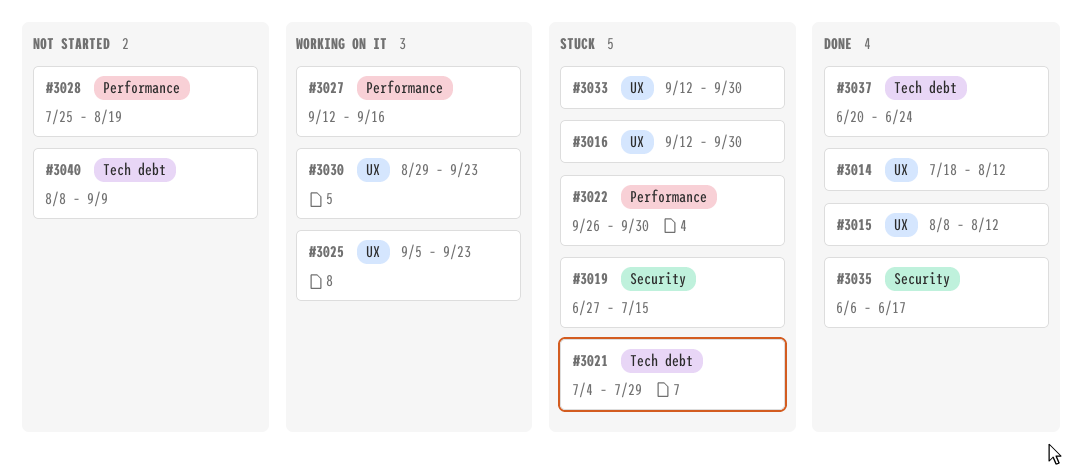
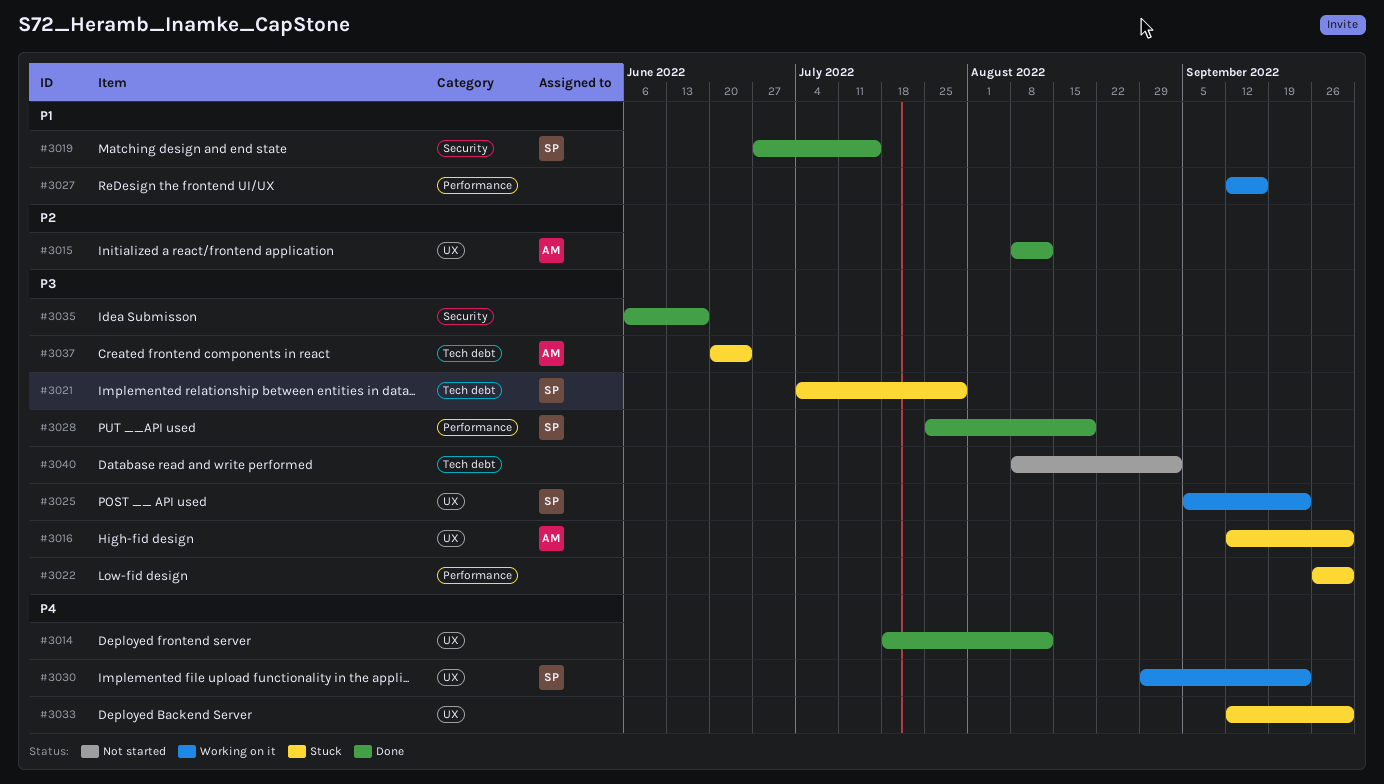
#3019, status: Stuck -> Done
#3028, status: Not started -> Done
#3037, status: Done -> Stuck
#3040, due: Sep 9 -> Sep 2

